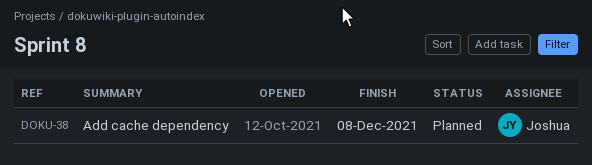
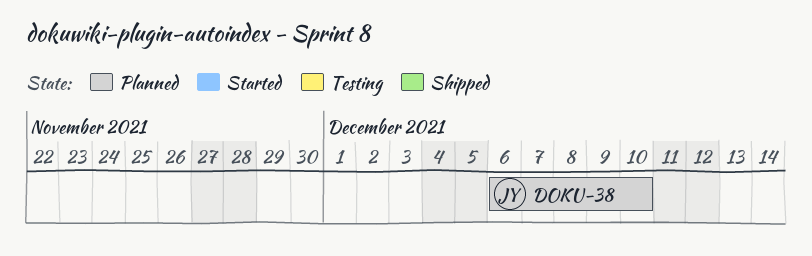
DOKU-38, due: Dec 8 -> Dec 10

